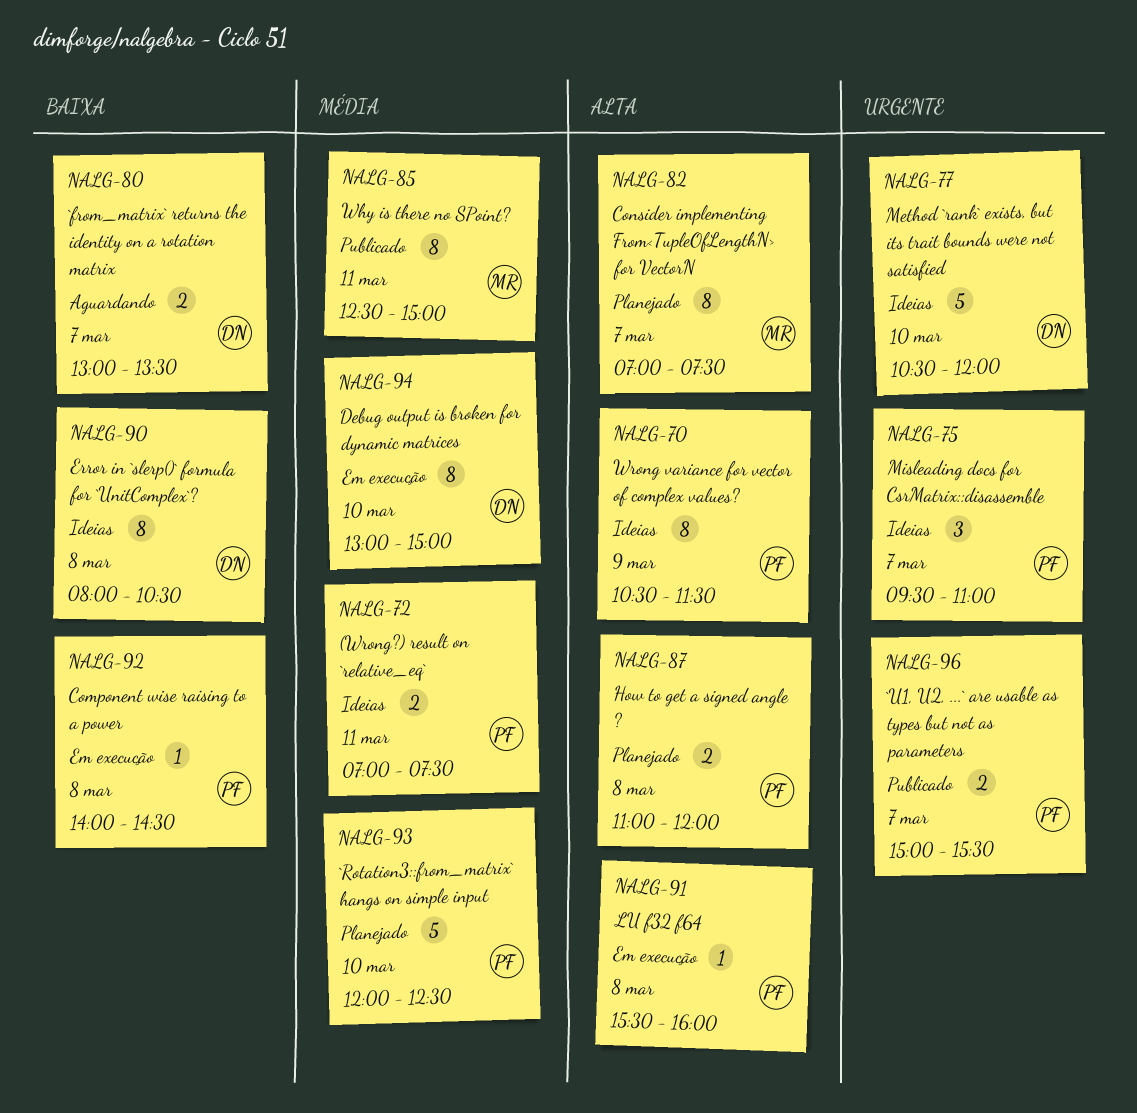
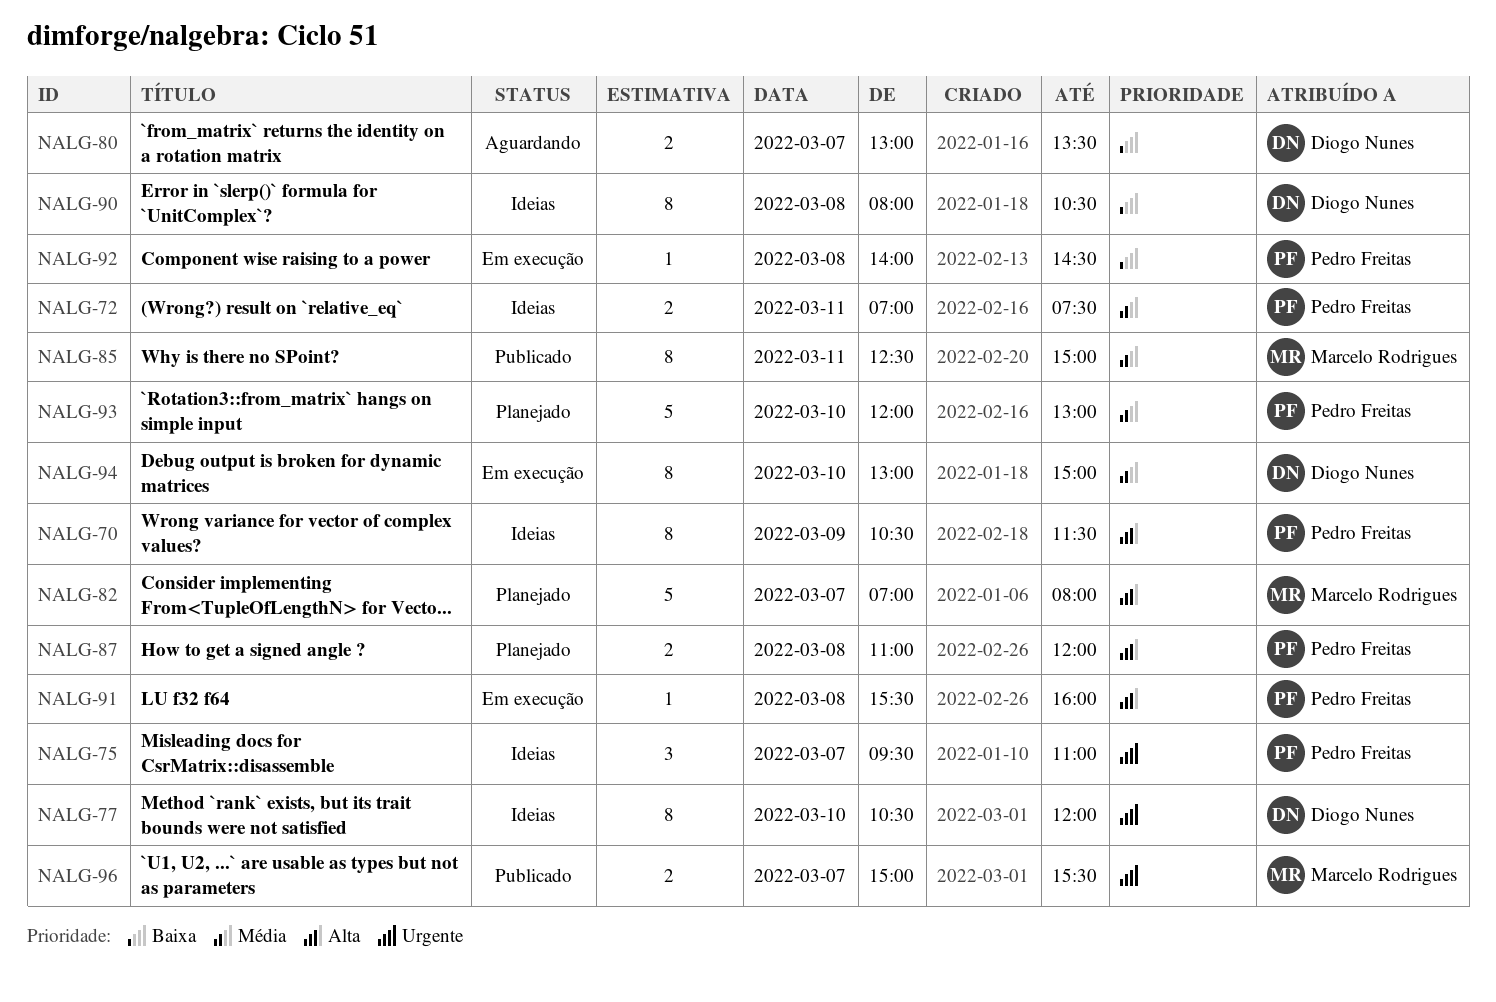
NALG-77, estimate: 5 -> 8
NALG-82, estimate: 8 -> 5
NALG-82, ends: 07:30 -> 08:00
NALG-93, ends: 12:30 -> 13:00
NALG-96, owner: Pedro Freitas -> Marcelo Rodrigues

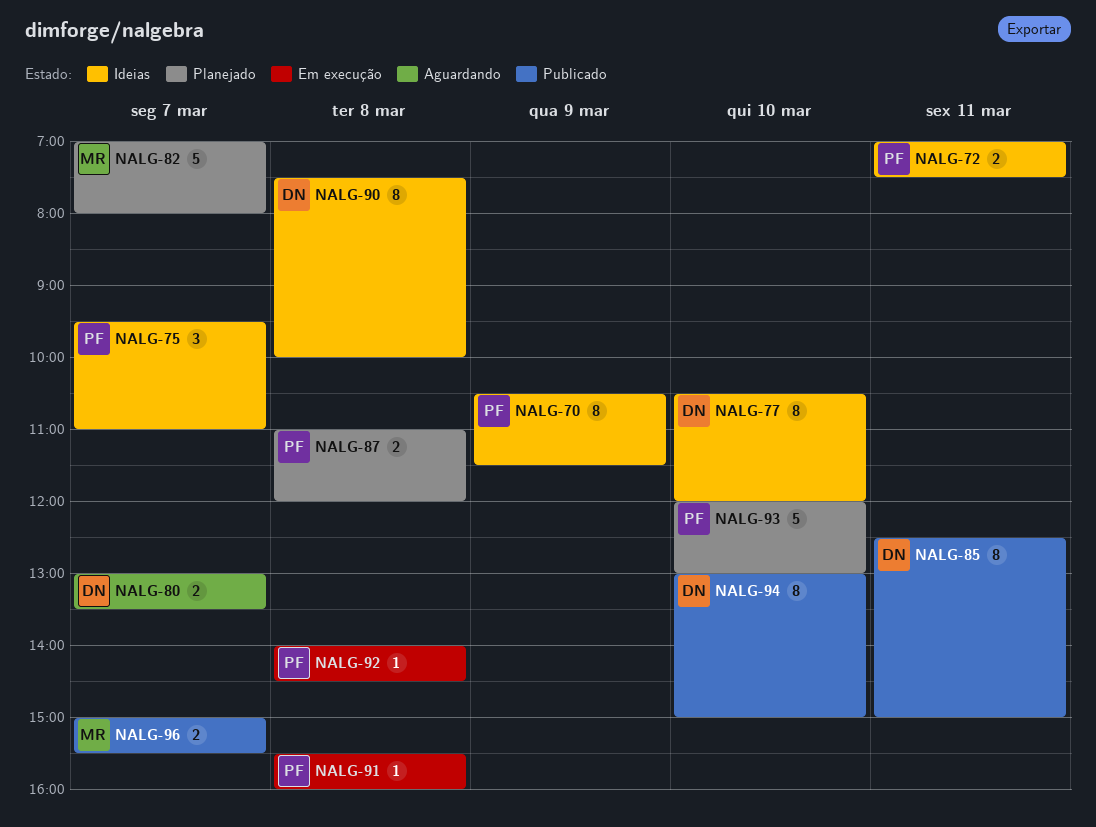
NALG-85, owner: Marcelo Rodrigues -> Diogo Nunes
NALG-90, begins: 08:00 -> 07:30
NALG-90, ends: 10:30 -> 10:00
NALG-94, status: Em execução -> Publicado

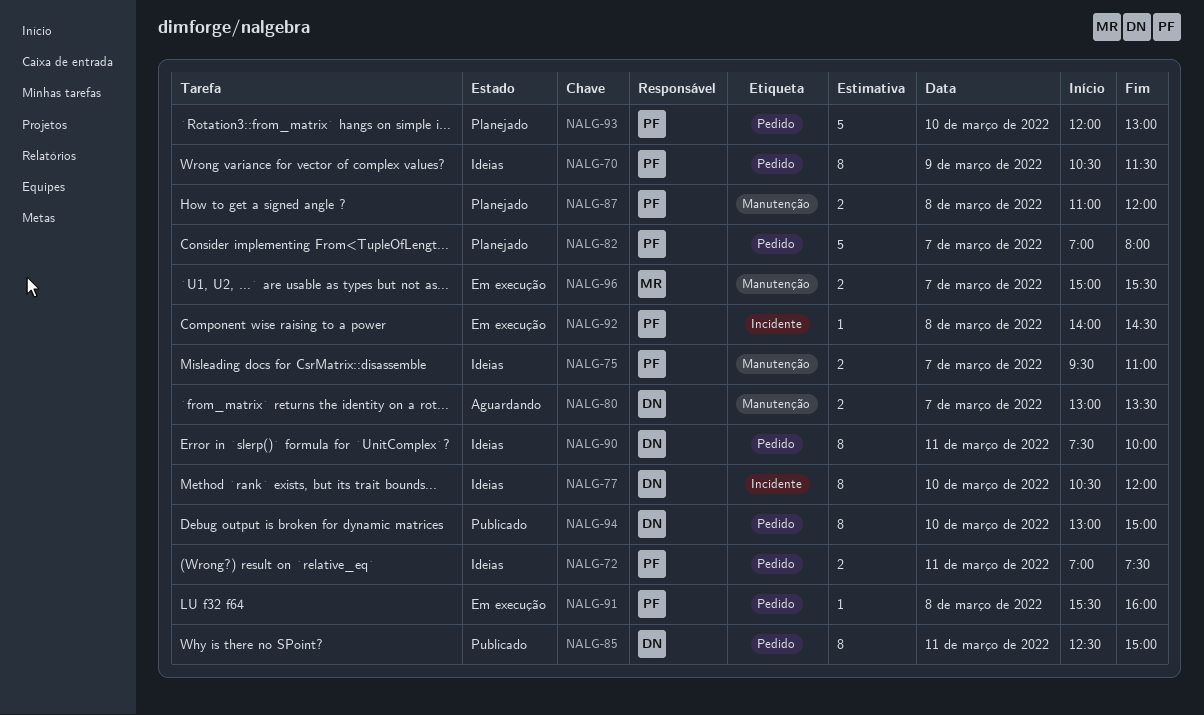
NALG-75, estimate: 3 -> 2
NALG-82, owner: MR -> PF
NALG-90, day: Mar 8 -> Mar 11
NALG-96, status: Publicado -> Em execução

